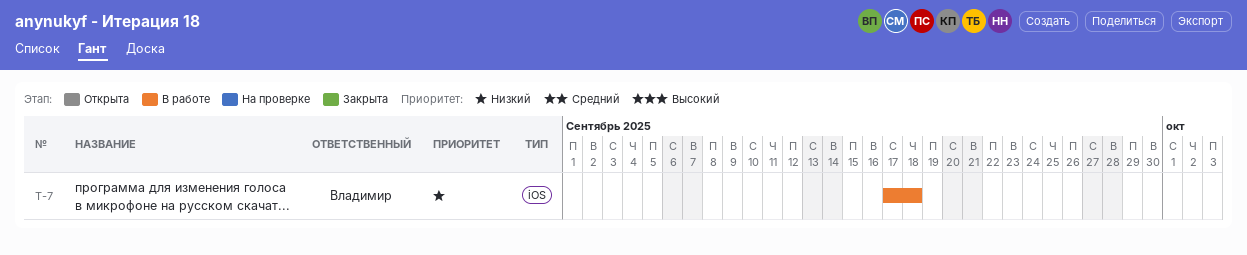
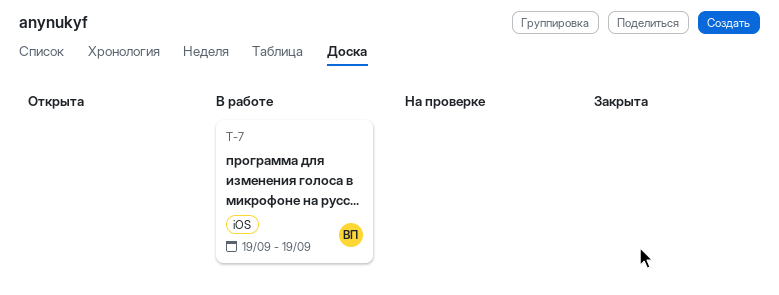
T-7, start: Sep 17 -> Sep 19
T-7, due: Sep 18 -> Sep 19

